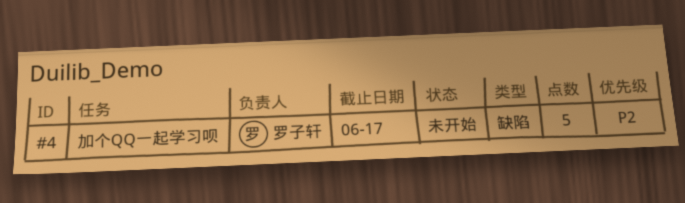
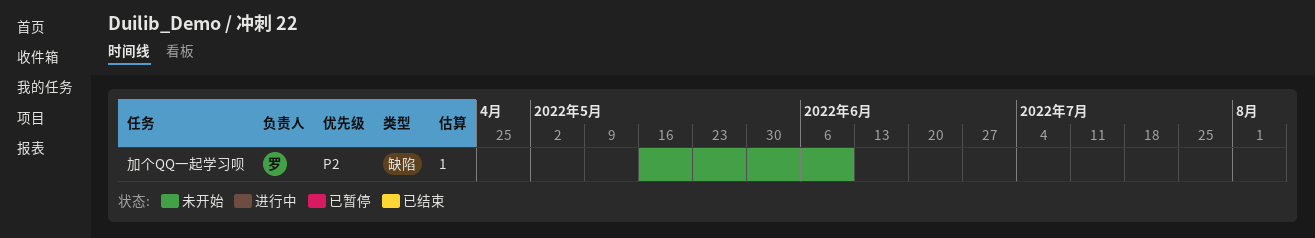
加个QQ一起学习呗, estimate: 5 -> 1
加个QQ一起学习呗, due: Jun 17 -> Jun 10

